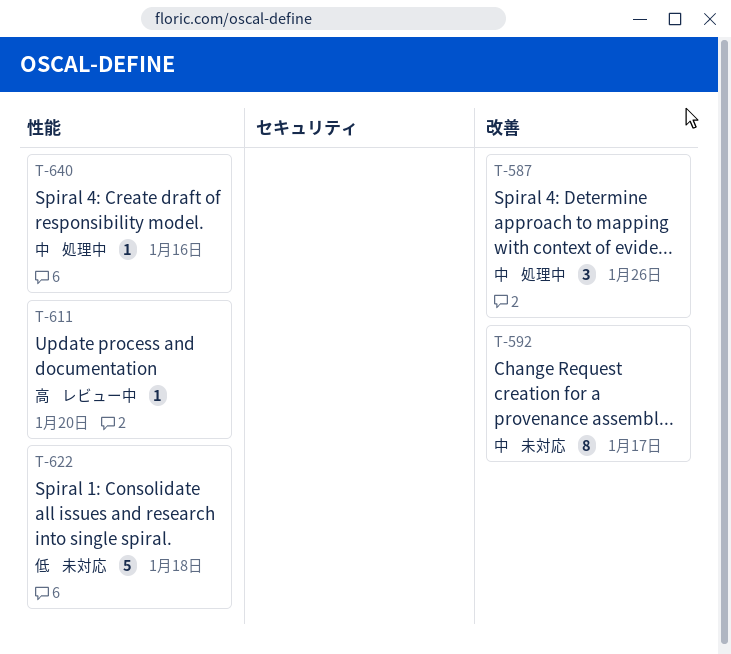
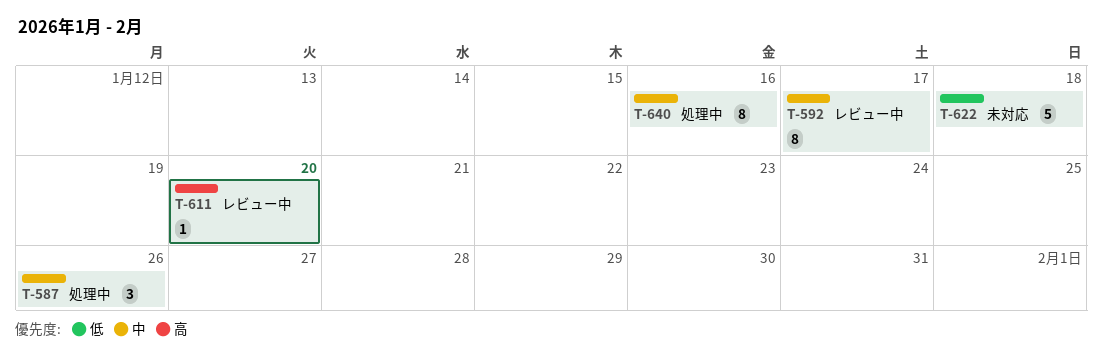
T-592, status: 未対応 -> レビュー中
T-640, estimate: 1 -> 8

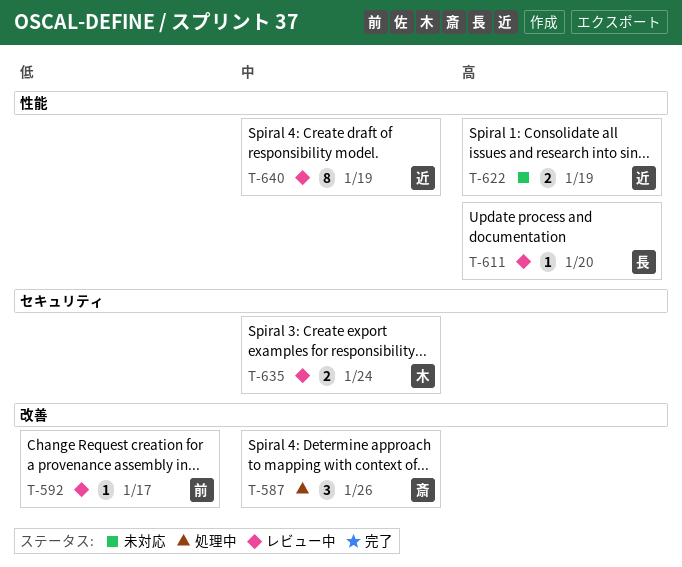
T-592, priority: 中 -> 低
T-592, estimate: 8 -> 1
T-622, priority: 低 -> 高
T-622, estimate: 5 -> 2
T-622, due: Jan 18 -> Jan 19
T-635: none -> present
T-640, status: 処理中 -> レビュー中
T-640, due: Jan 16 -> Jan 19

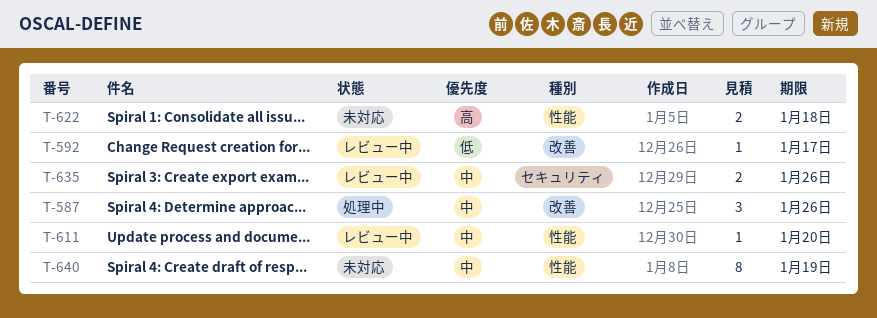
T-611, priority: 高 -> 中
T-622, due: Jan 19 -> Jan 18
T-635, due: Jan 24 -> Jan 26
T-640, status: レビュー中 -> 未対応

